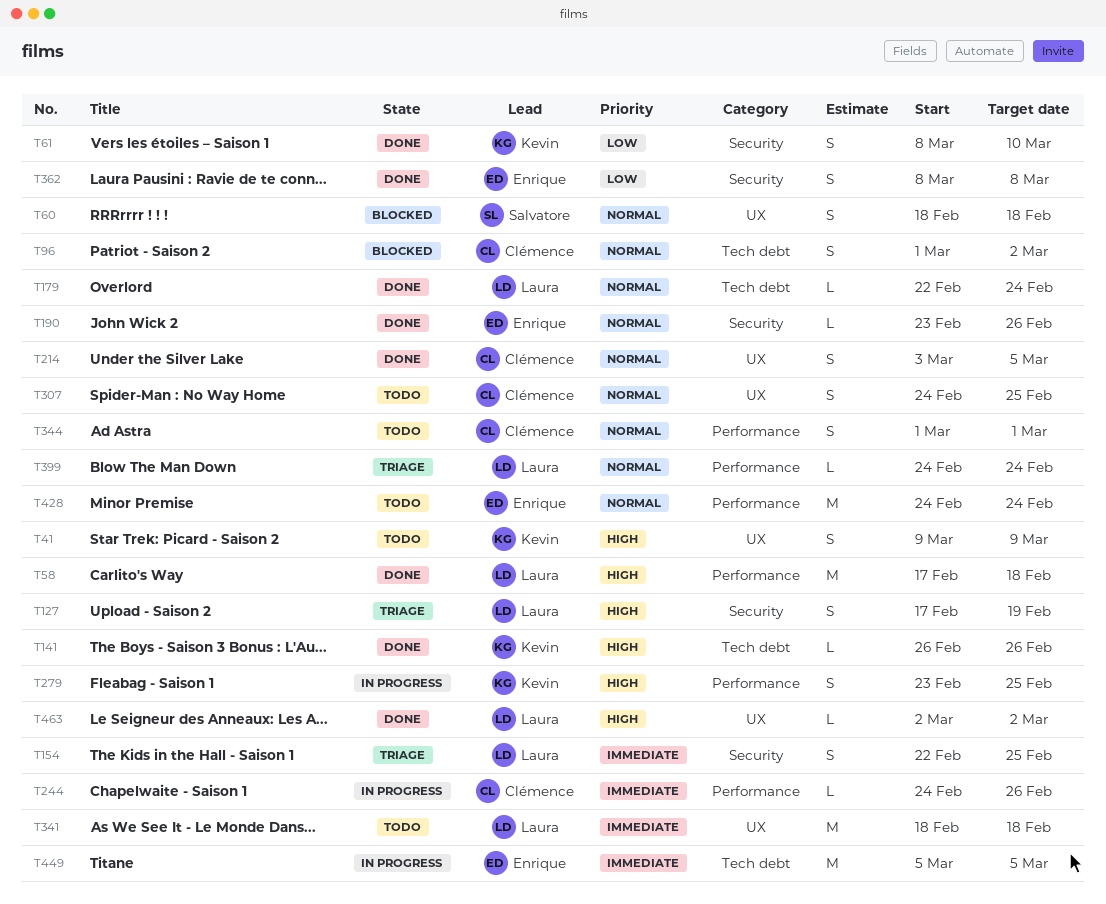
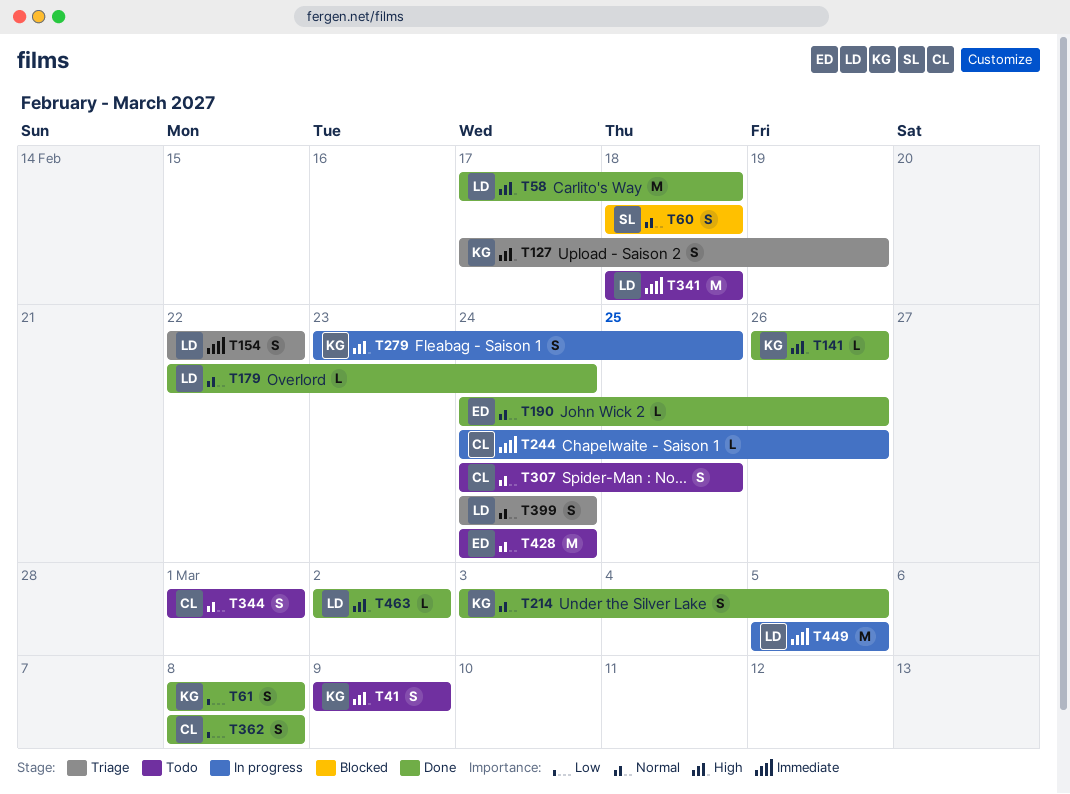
T61, due: Mar 10 -> Mar 8
T96: present -> none
T127, owner: Laura -> Kevin
T154, due: Feb 25 -> Feb 22
T190, start: Feb 23 -> Feb 24
T214, owner: Clémence -> Kevin
T362, owner: Enrique -> Clémence
T399, estimate: L -> S
T449, owner: Enrique -> Laura

